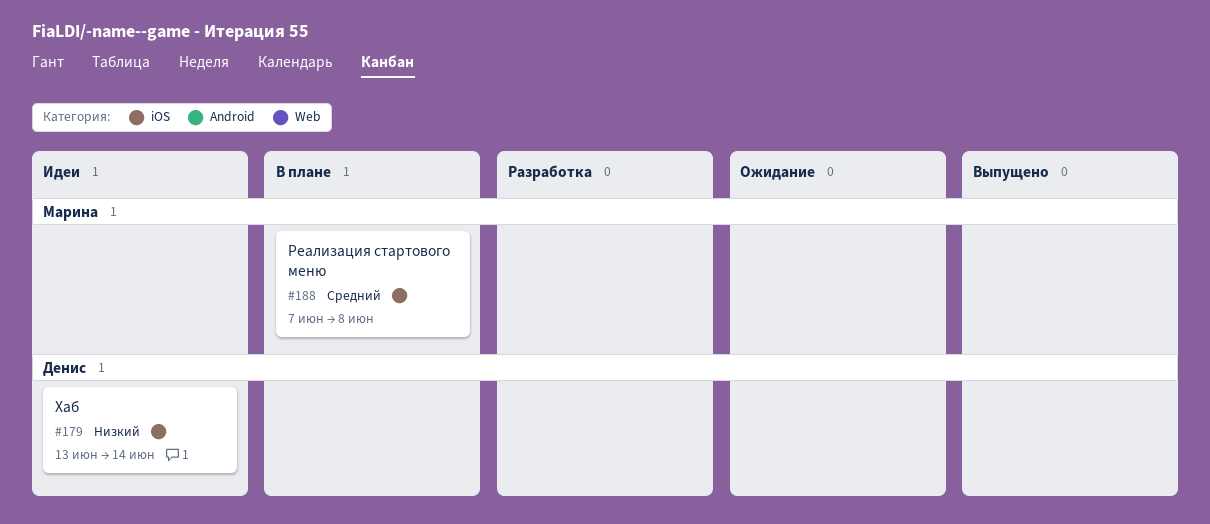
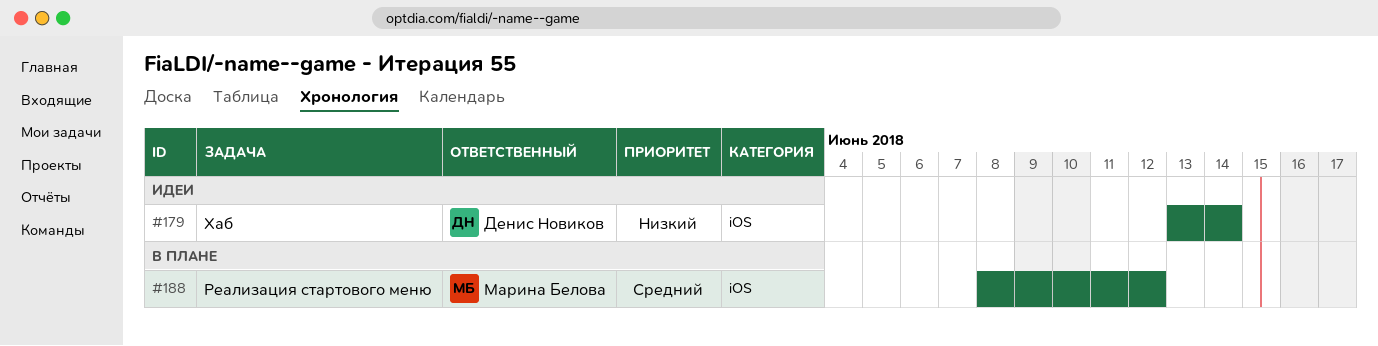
#188, start: Jun 7 -> Jun 8
#188, due: Jun 8 -> Jun 12

